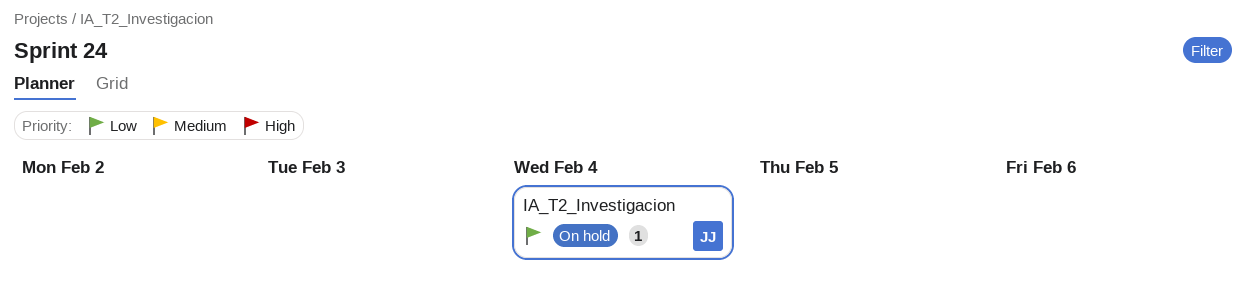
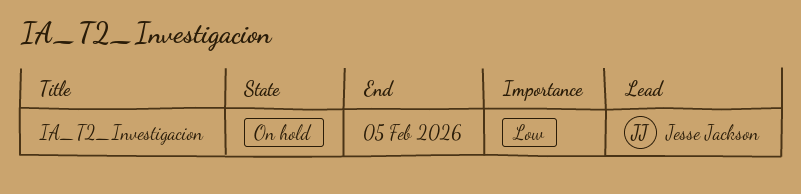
IA_T2_Investigacion, due: Feb 4 -> Feb 5

